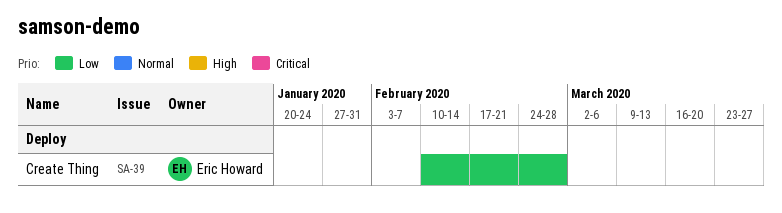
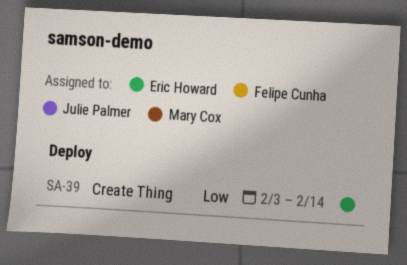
SA-39, start: Feb 10 -> Feb 3
SA-39, due: Feb 28 -> Feb 14

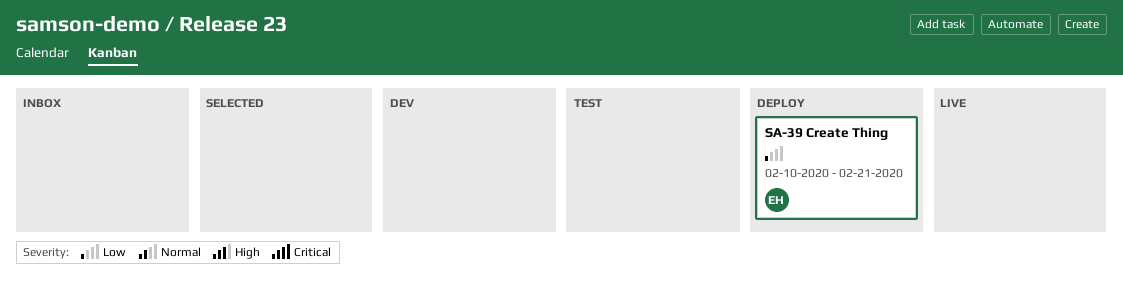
SA-39, start: Feb 3 -> Feb 10
SA-39, due: Feb 14 -> Feb 21

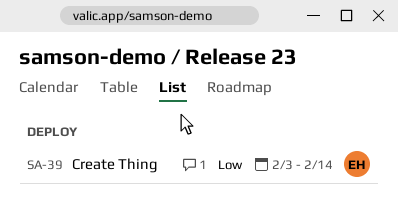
SA-39, start: Feb 10 -> Feb 3
SA-39, due: Feb 21 -> Feb 14

